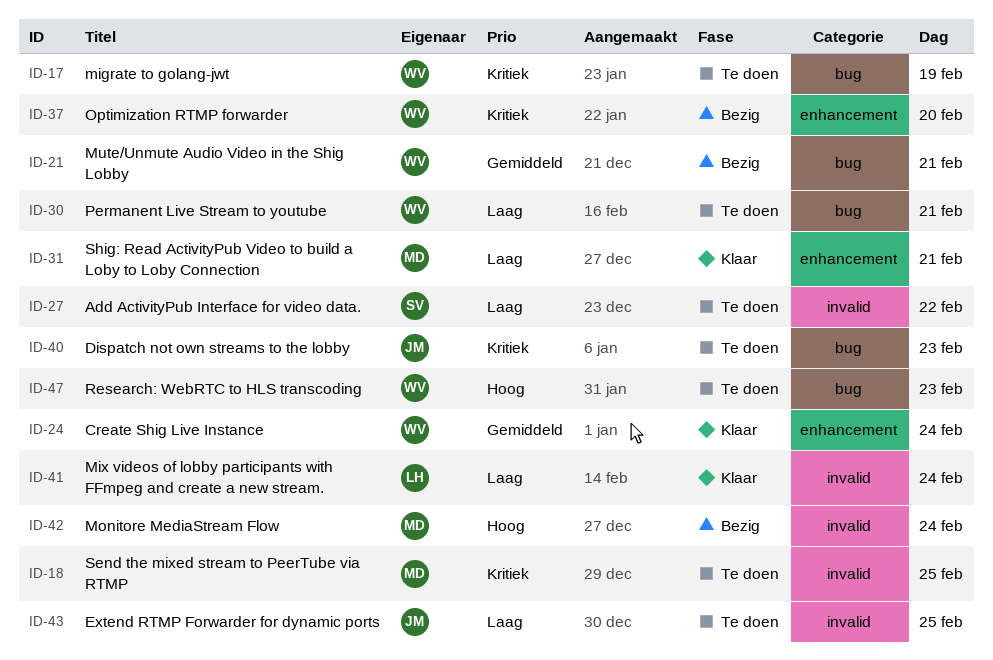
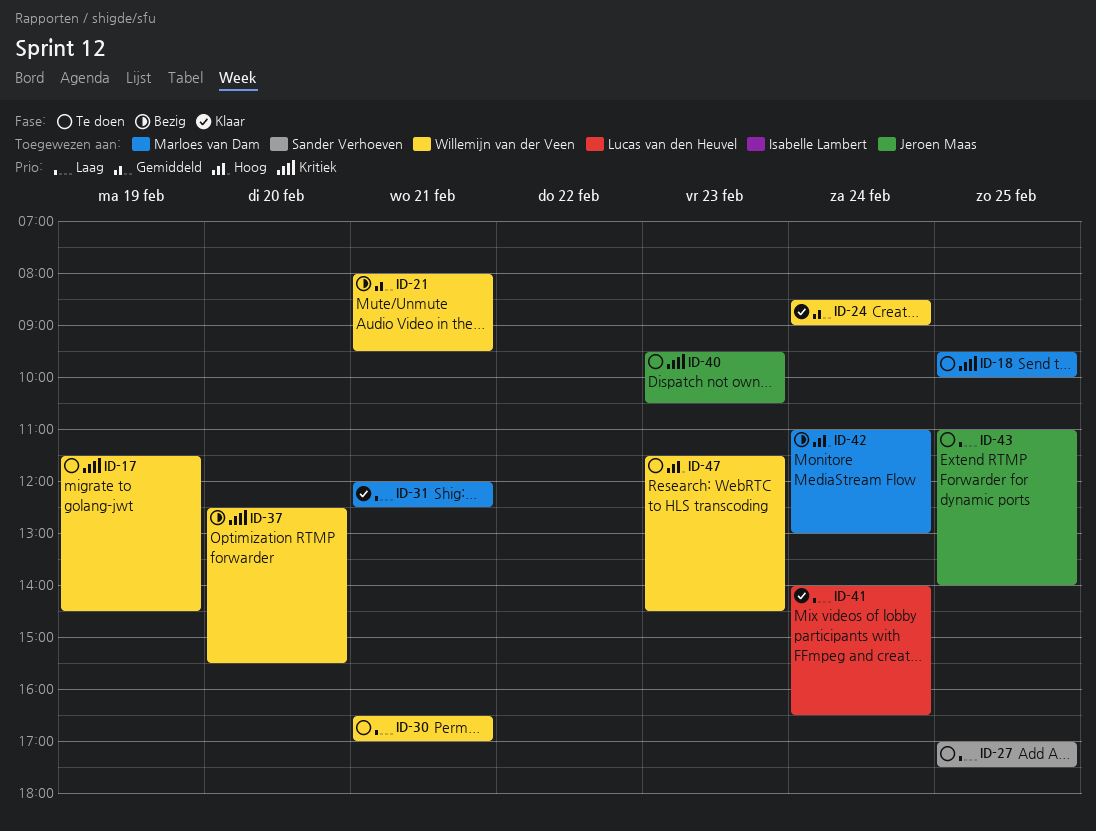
ID-27, day: Feb 22 -> Feb 25

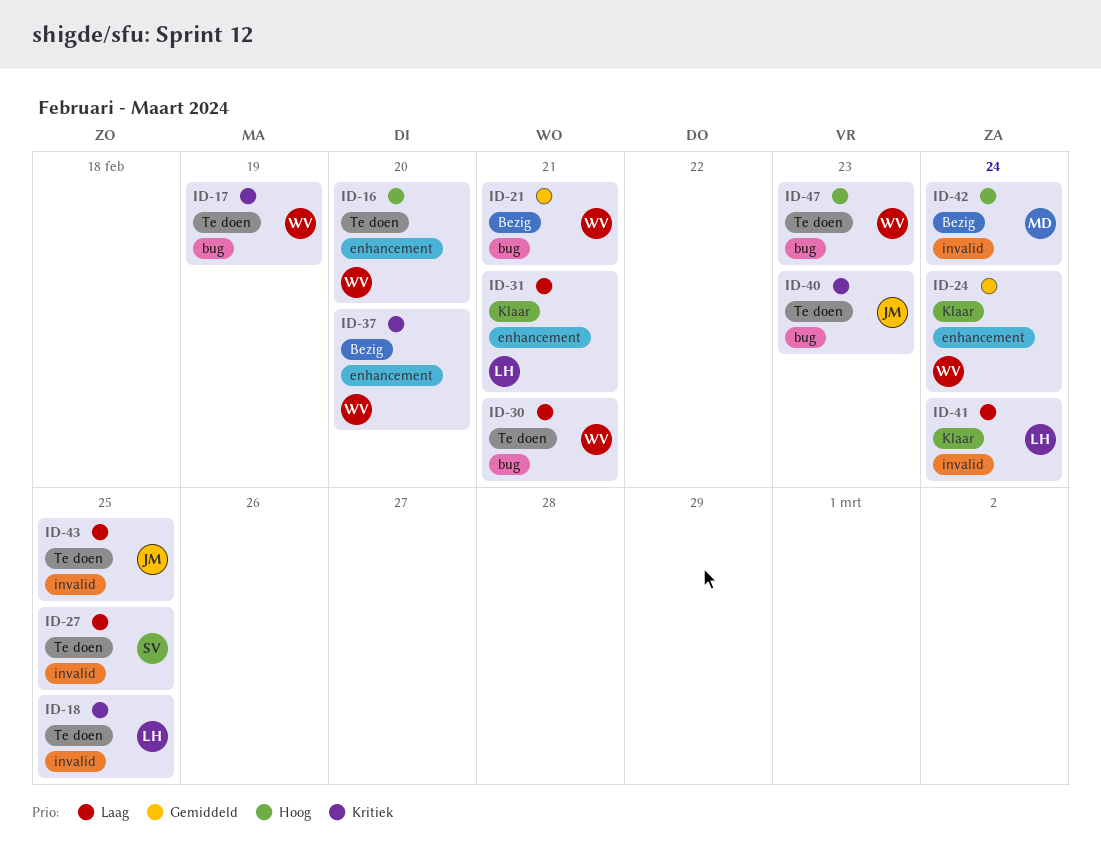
ID-16: none -> present
ID-18, owner: Marloes van Dam -> Lucas van den Heuvel
ID-31, owner: Marloes van Dam -> Lucas van den Heuvel

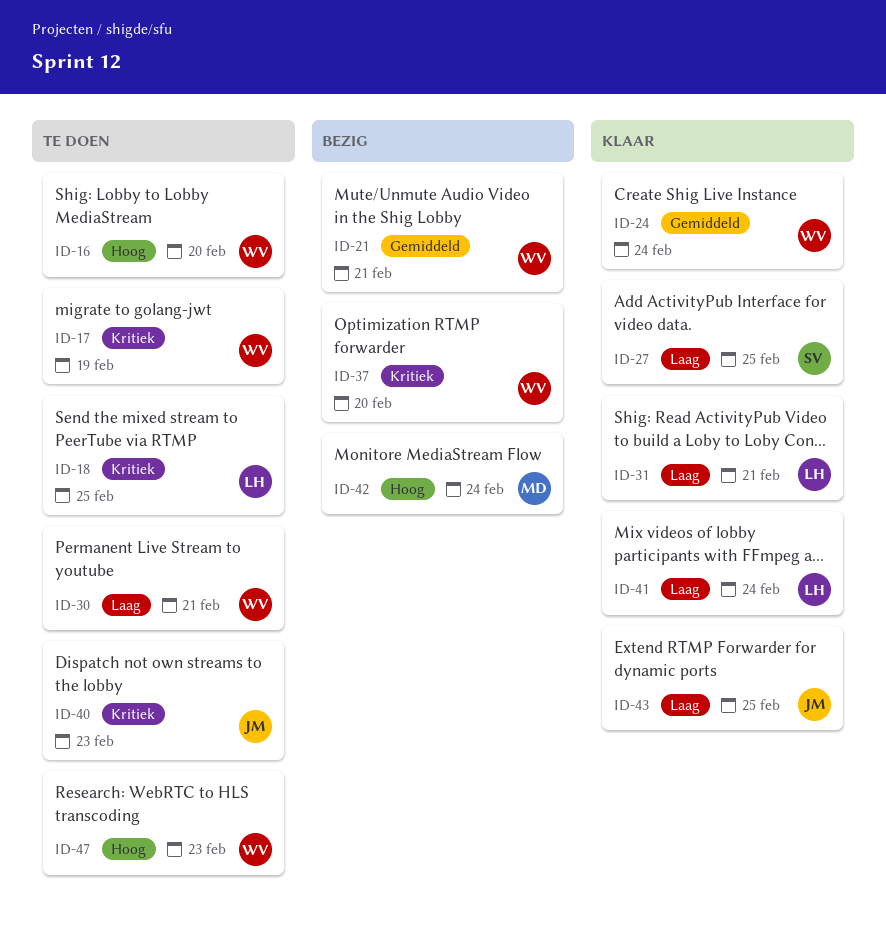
ID-27, status: Te doen -> Klaar
ID-43, status: Te doen -> Klaar

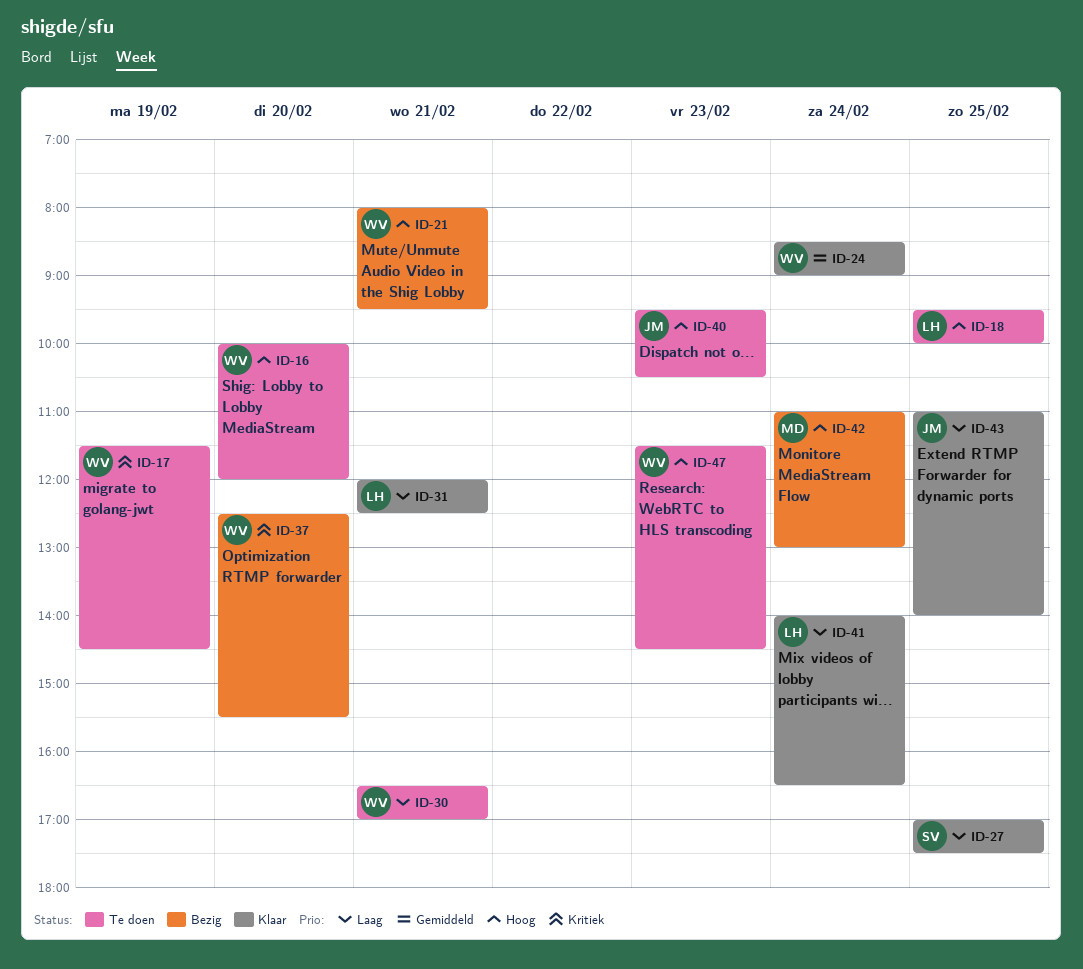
ID-18, priority: Kritiek -> Hoog
ID-21, priority: Gemiddeld -> Hoog
ID-40, priority: Kritiek -> Hoog

